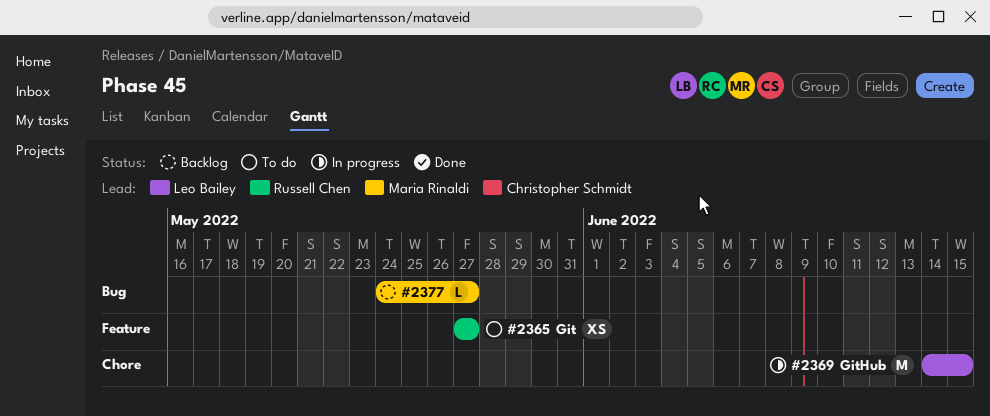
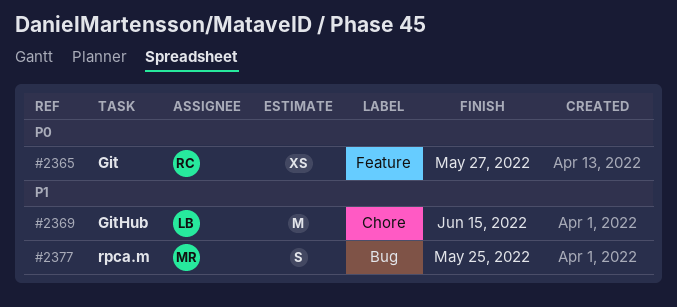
#2377, estimate: L -> S
#2377, due: May 27 -> May 25

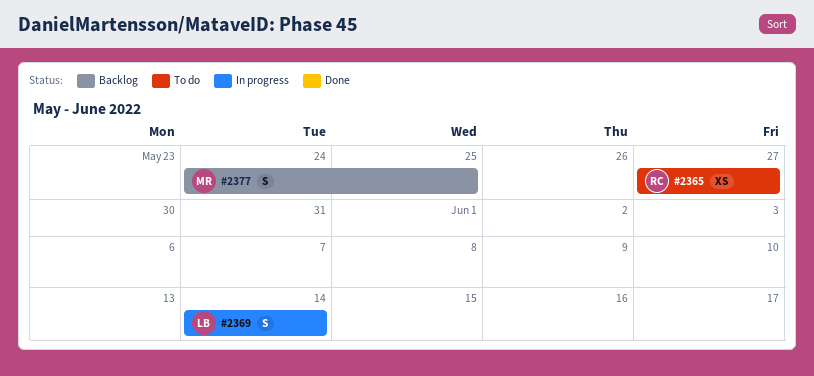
#2369, estimate: M -> S
#2369, due: Jun 15 -> Jun 14

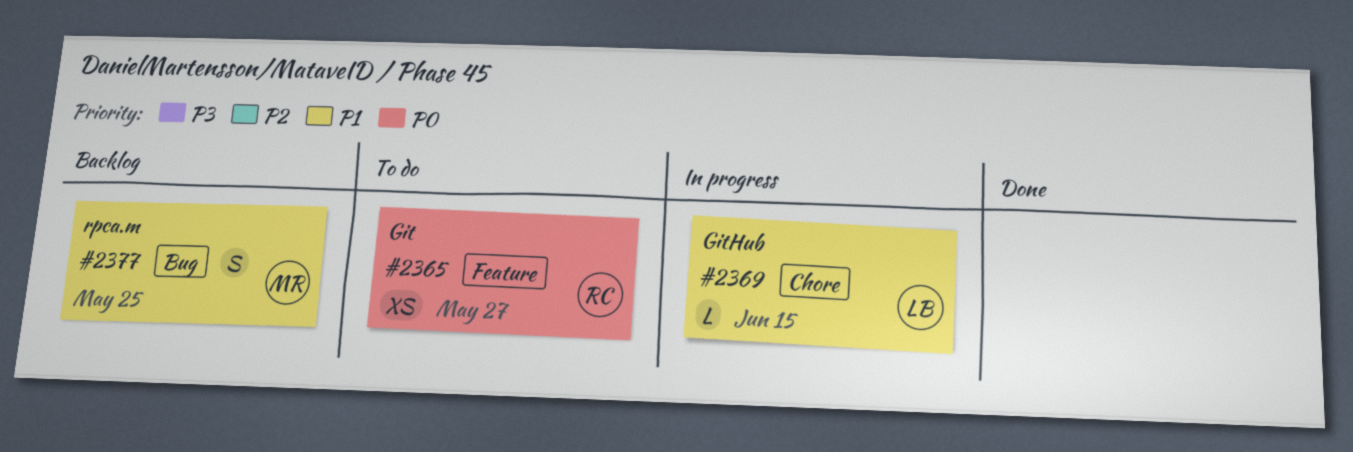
#2369, estimate: S -> L
#2369, due: Jun 14 -> Jun 15

